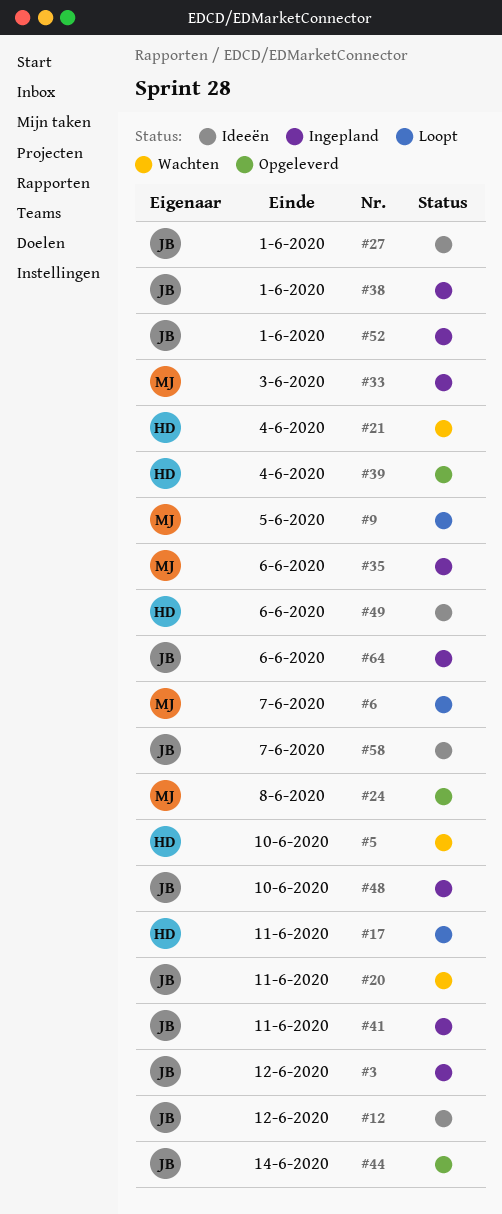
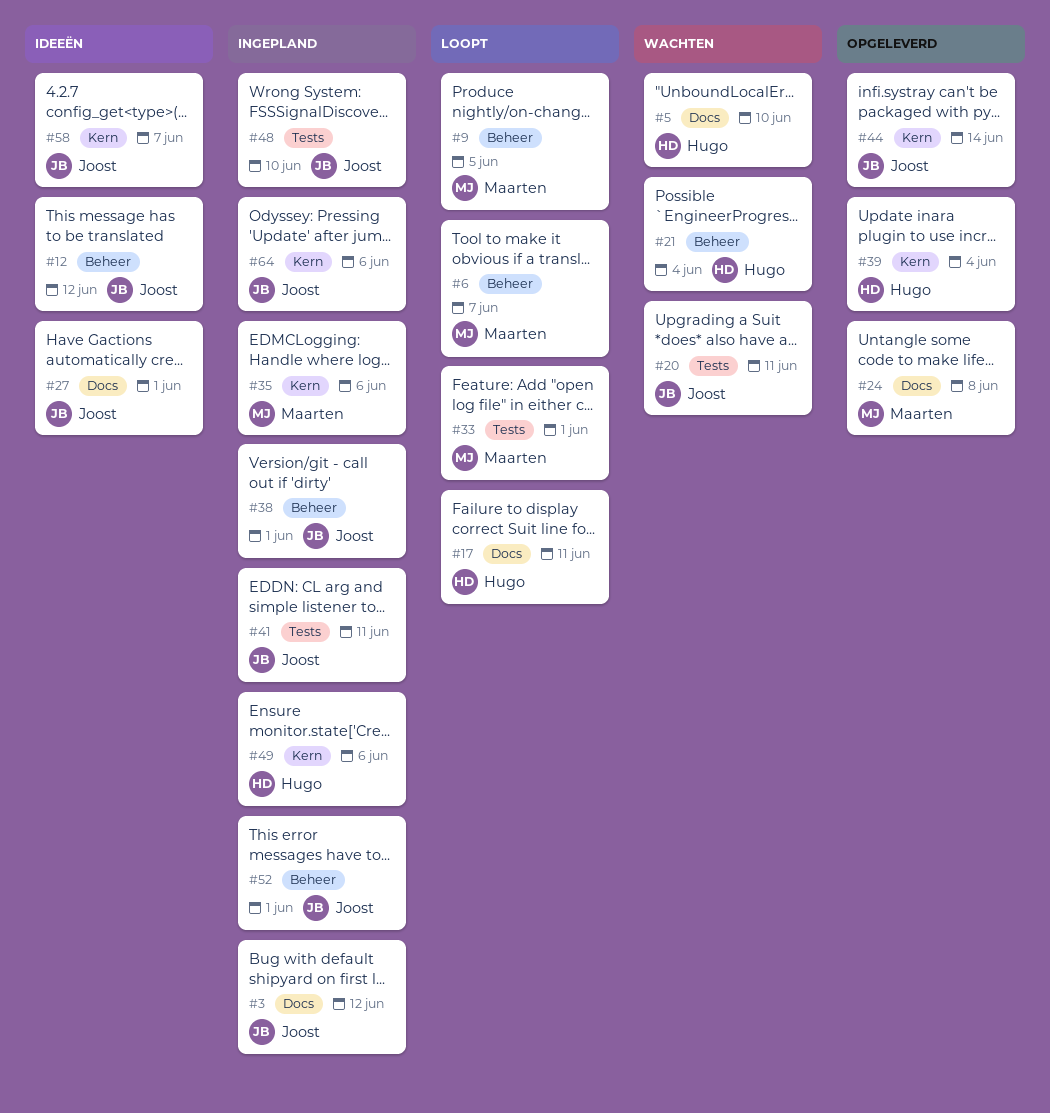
#33, status: Ingepland -> Loopt
#33, due: Jun 3 -> Jun 1
#49, status: Ideeën -> Ingepland

